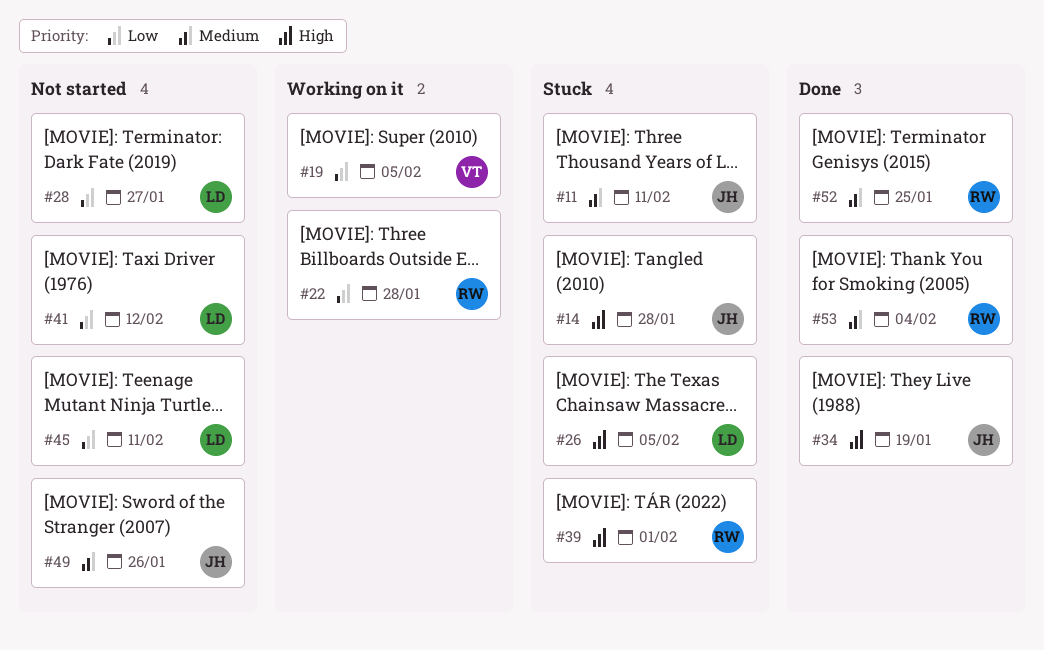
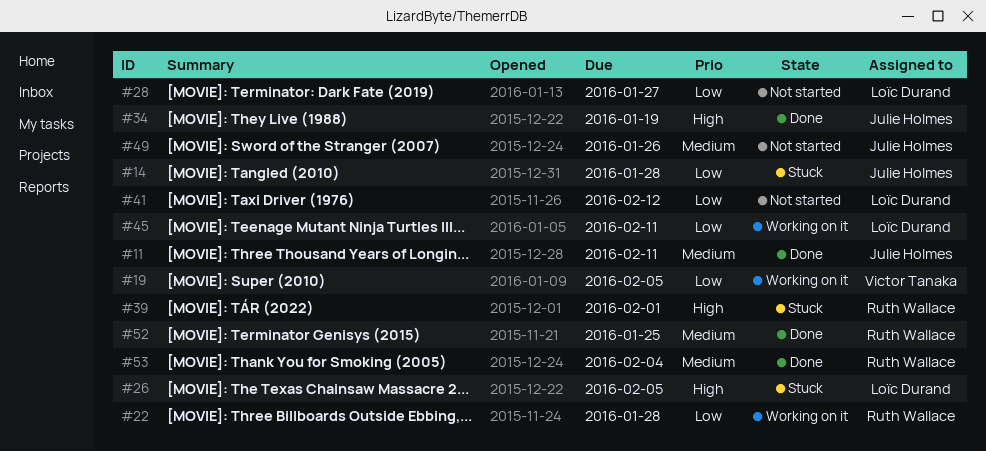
#11, status: Stuck -> Done
#14, priority: High -> Low
#45, status: Not started -> Working on it

